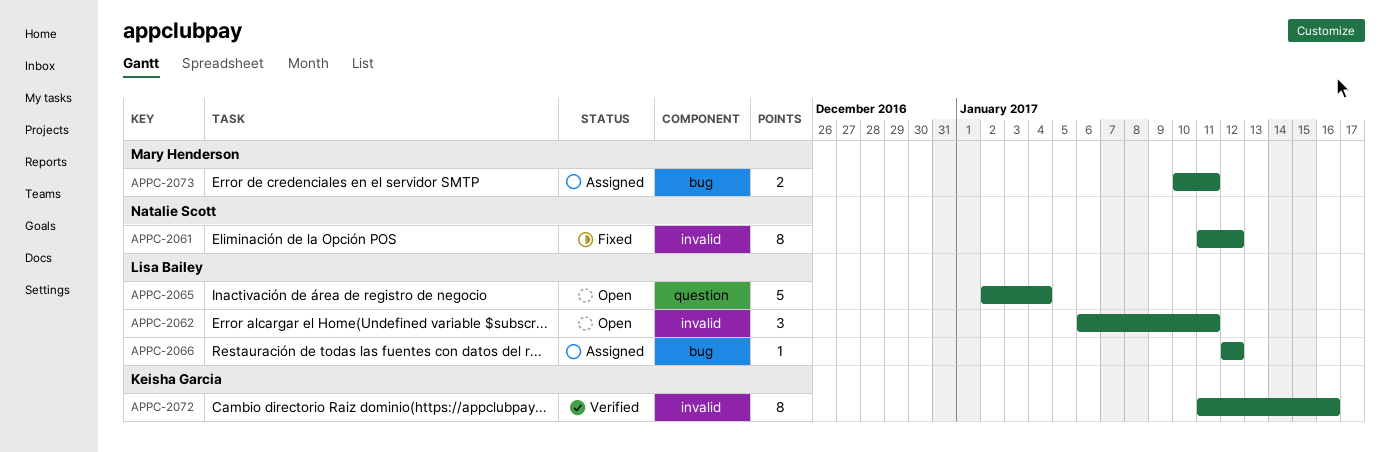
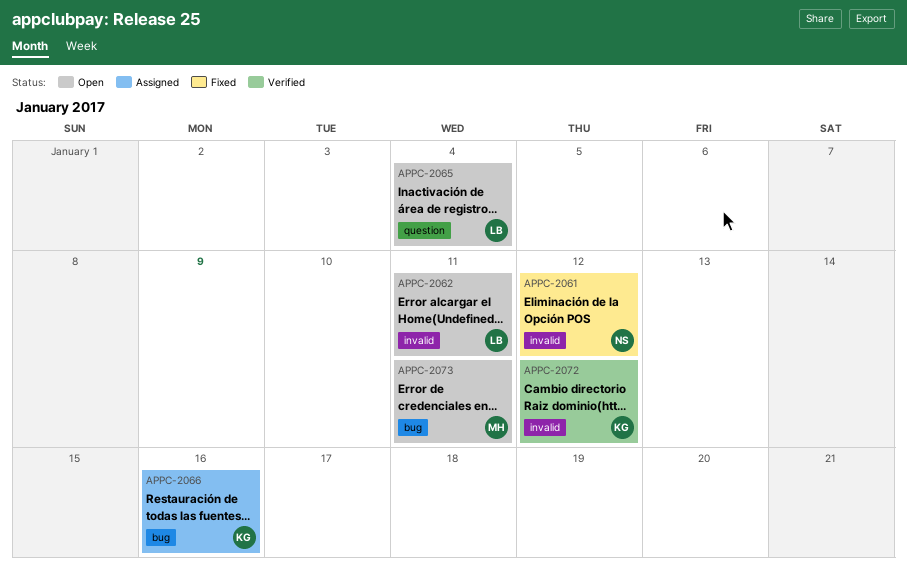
APPC-2066, owner: Lisa Bailey -> Keisha Garcia
APPC-2066, due: Jan 12 -> Jan 16
APPC-2072, due: Jan 16 -> Jan 12
APPC-2073, status: Assigned -> Open

